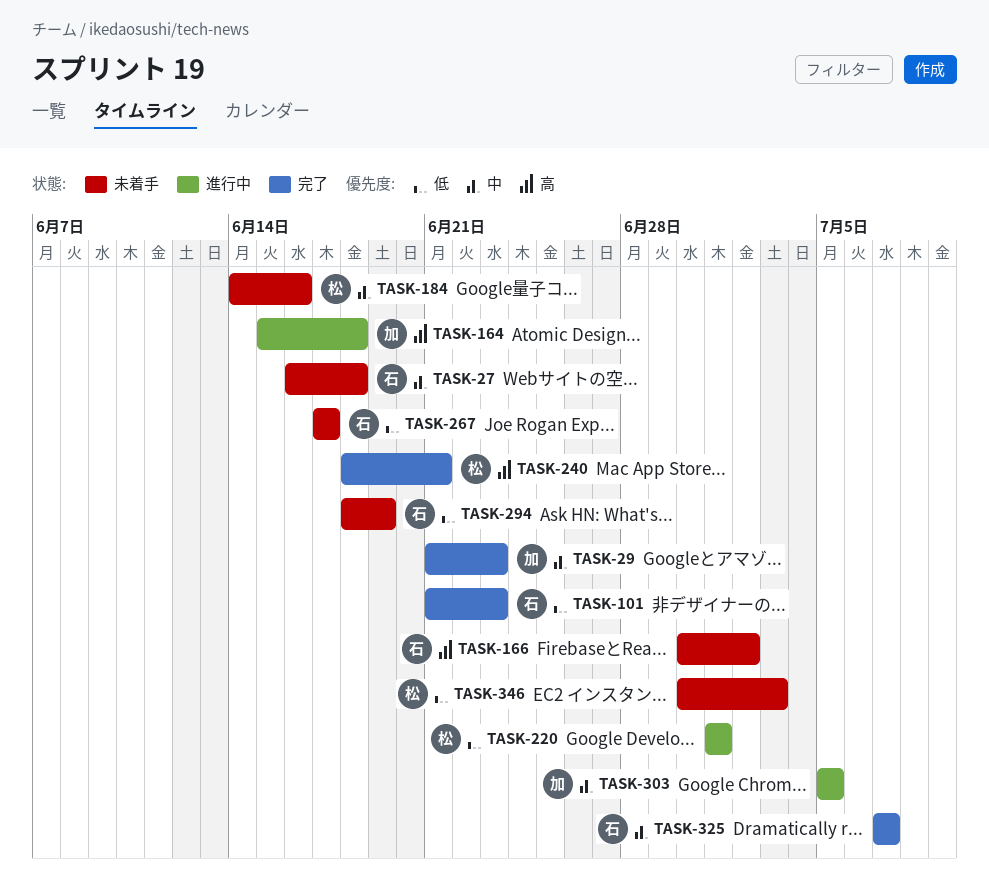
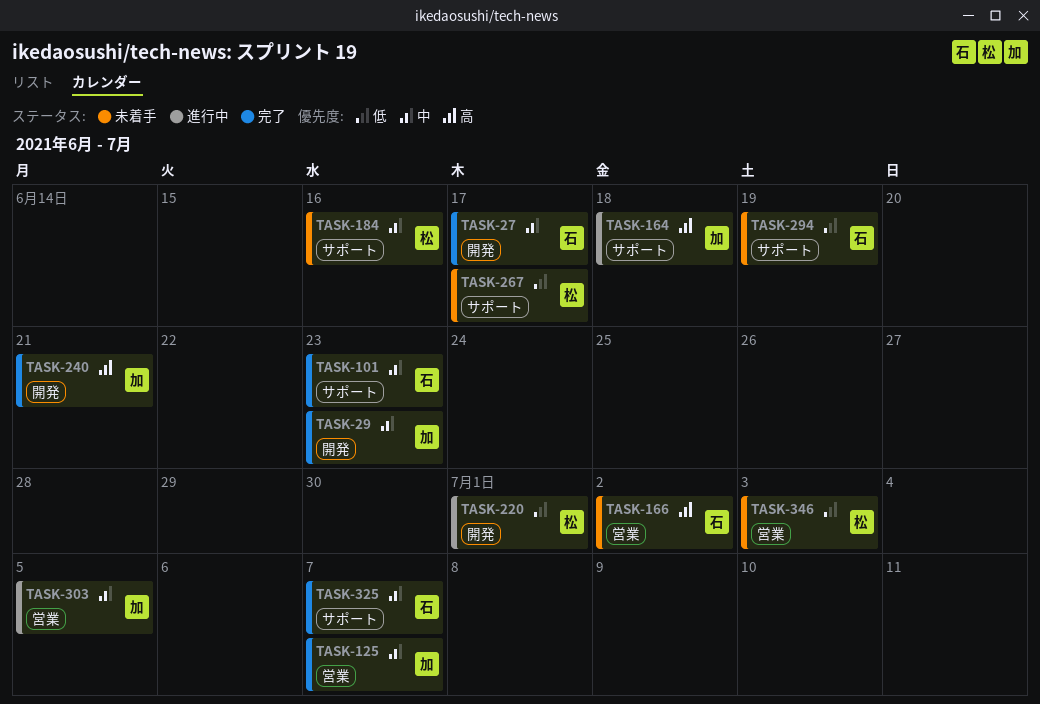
TASK-27, status: 未着手 -> 完了
TASK-27, due: Jun 18 -> Jun 17
TASK-101, priority: 低 -> 中
TASK-125: none -> present
TASK-240, owner: 松 -> 加
TASK-267, owner: 石 -> 松

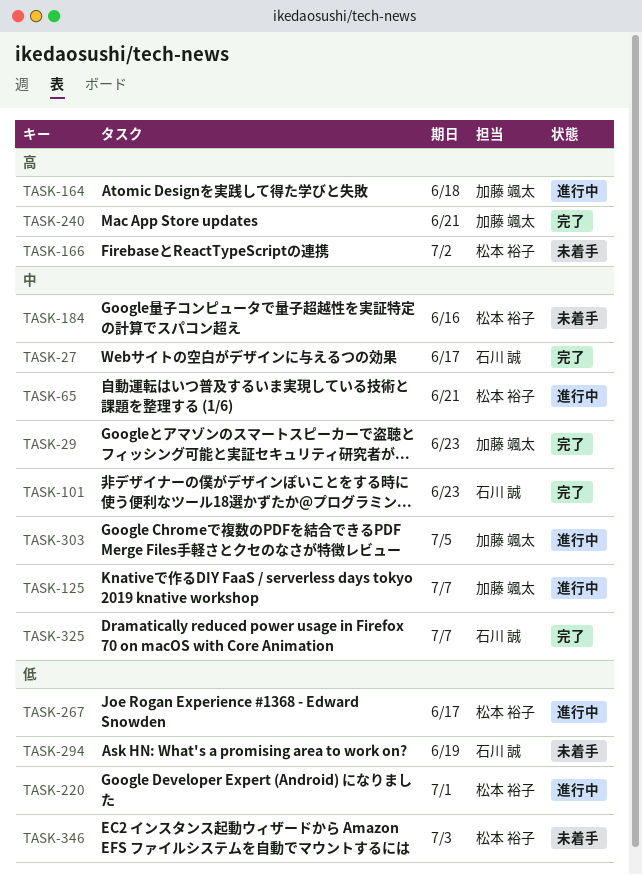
TASK-65: none -> present
TASK-125, status: 完了 -> 進行中
TASK-166, owner: 石川 誠 -> 松本 裕子
TASK-267, status: 未着手 -> 進行中

